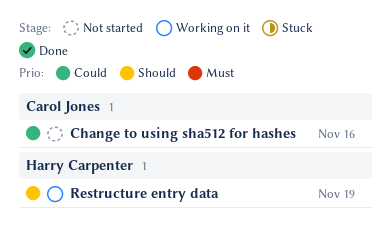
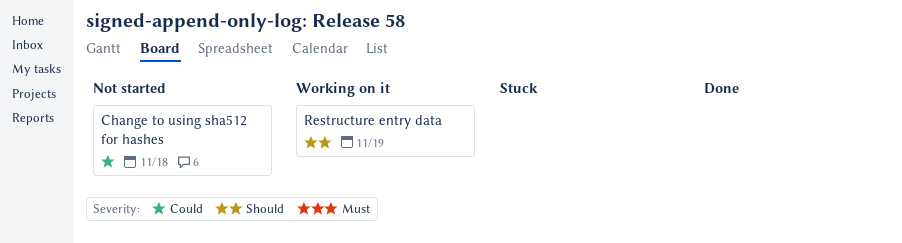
Change to using sha512 for hashes, due: Nov 16 -> Nov 18

